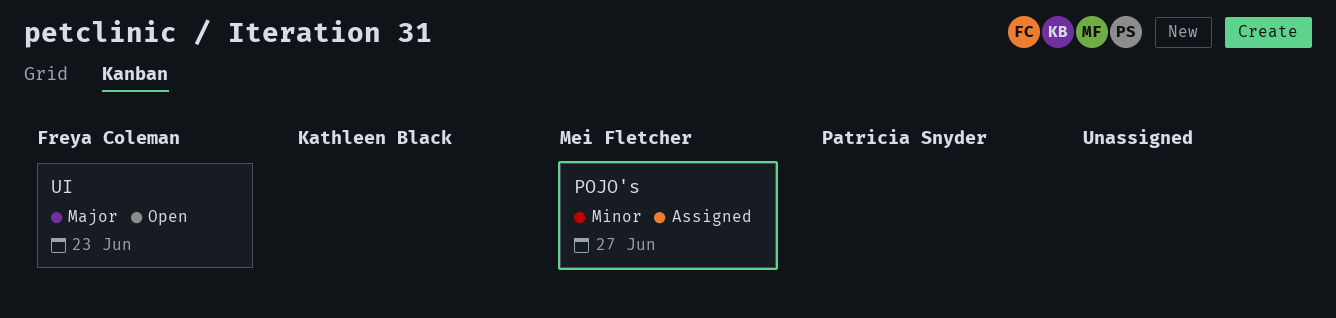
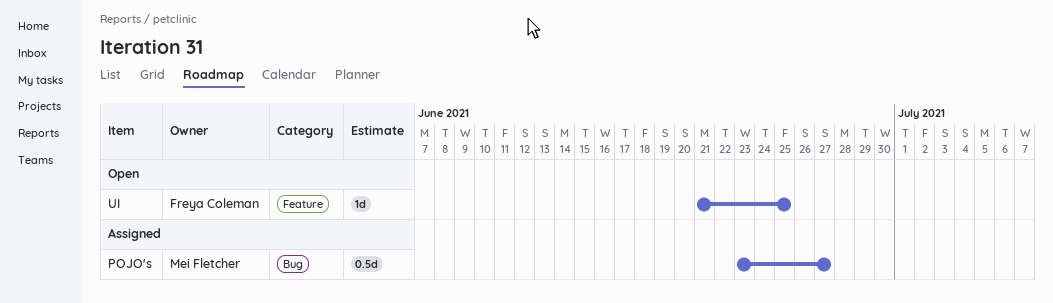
UI, due: Jun 23 -> Jun 25

